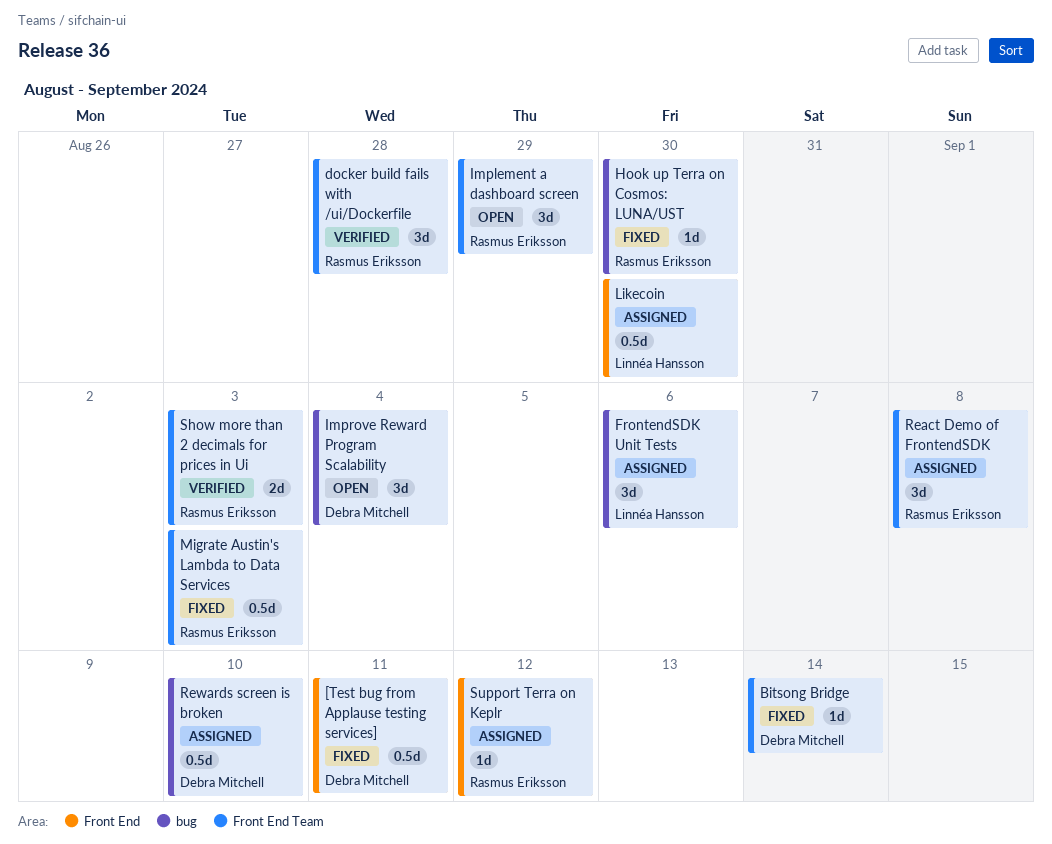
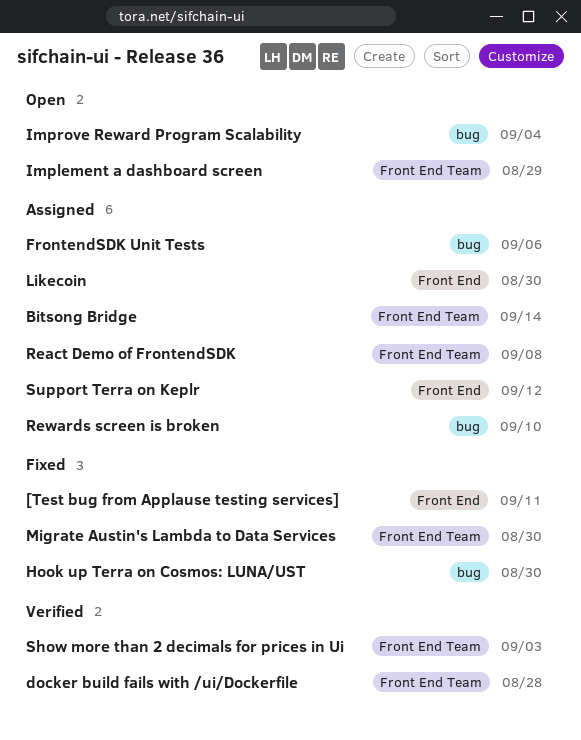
Bitsong Bridge, status: Fixed -> Assigned
Migrate Austin's Lambda to Data Services, due: Sep 3 -> Aug 30

